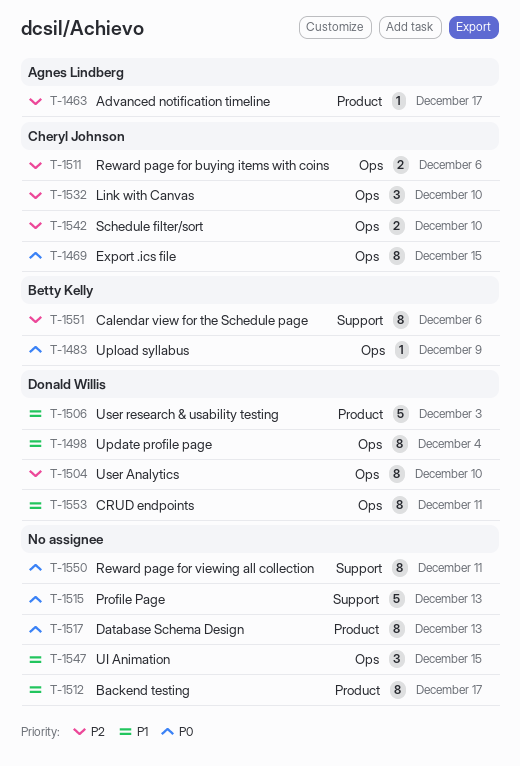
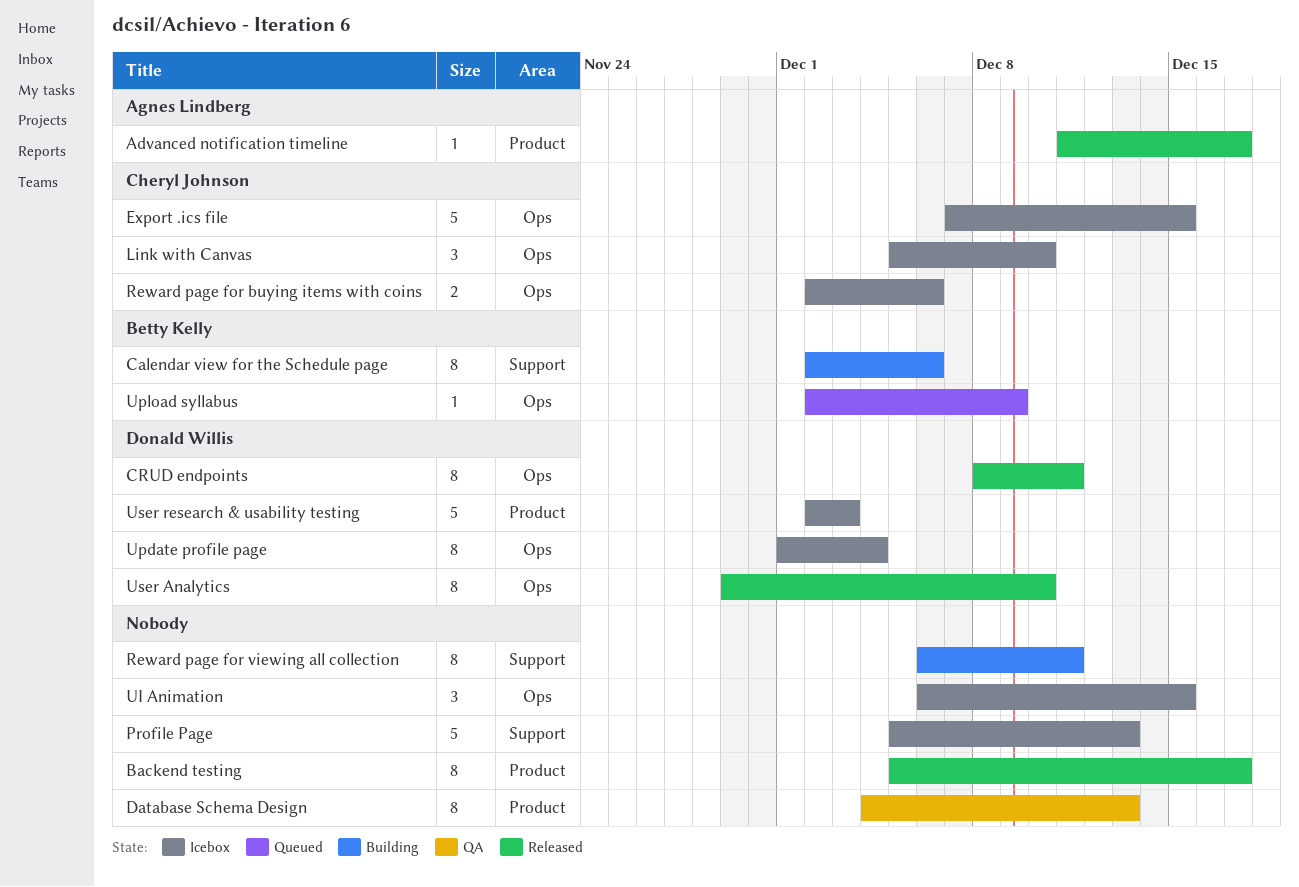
Export .ics file, estimate: 8 -> 5
Schedule filter/sort: present -> none

